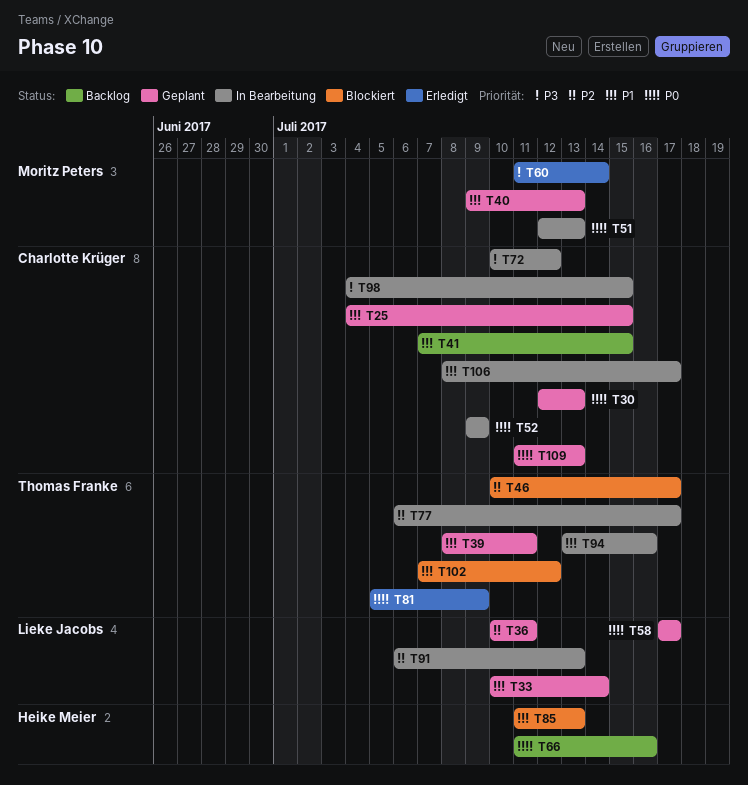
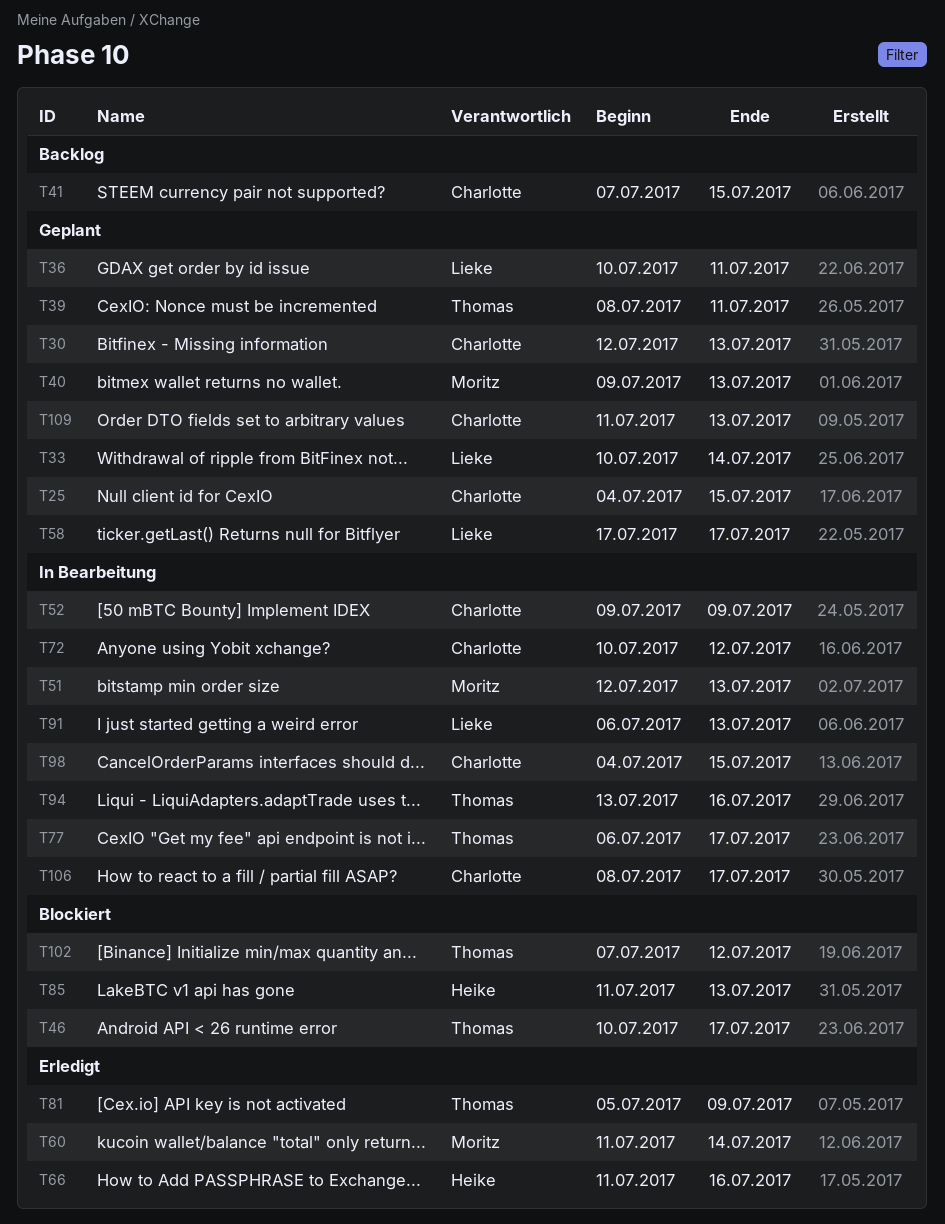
T66, status: Backlog -> Erledigt

